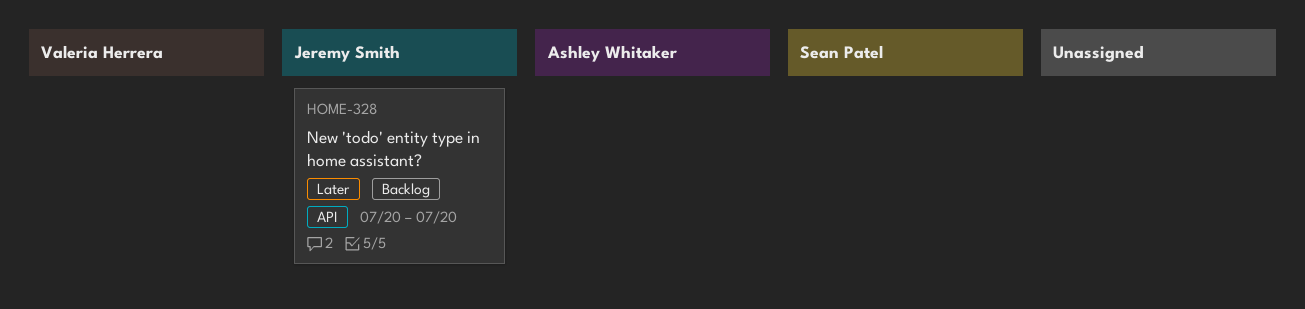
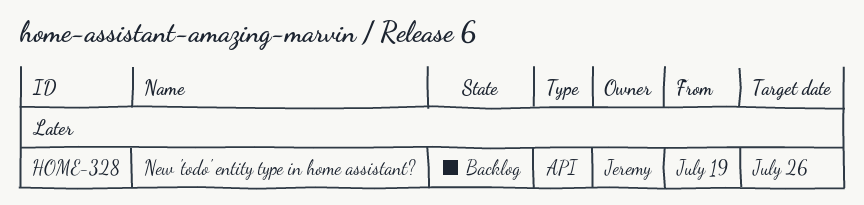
HOME-328, start: Jul 20 -> Jul 19
HOME-328, due: Jul 20 -> Jul 26

